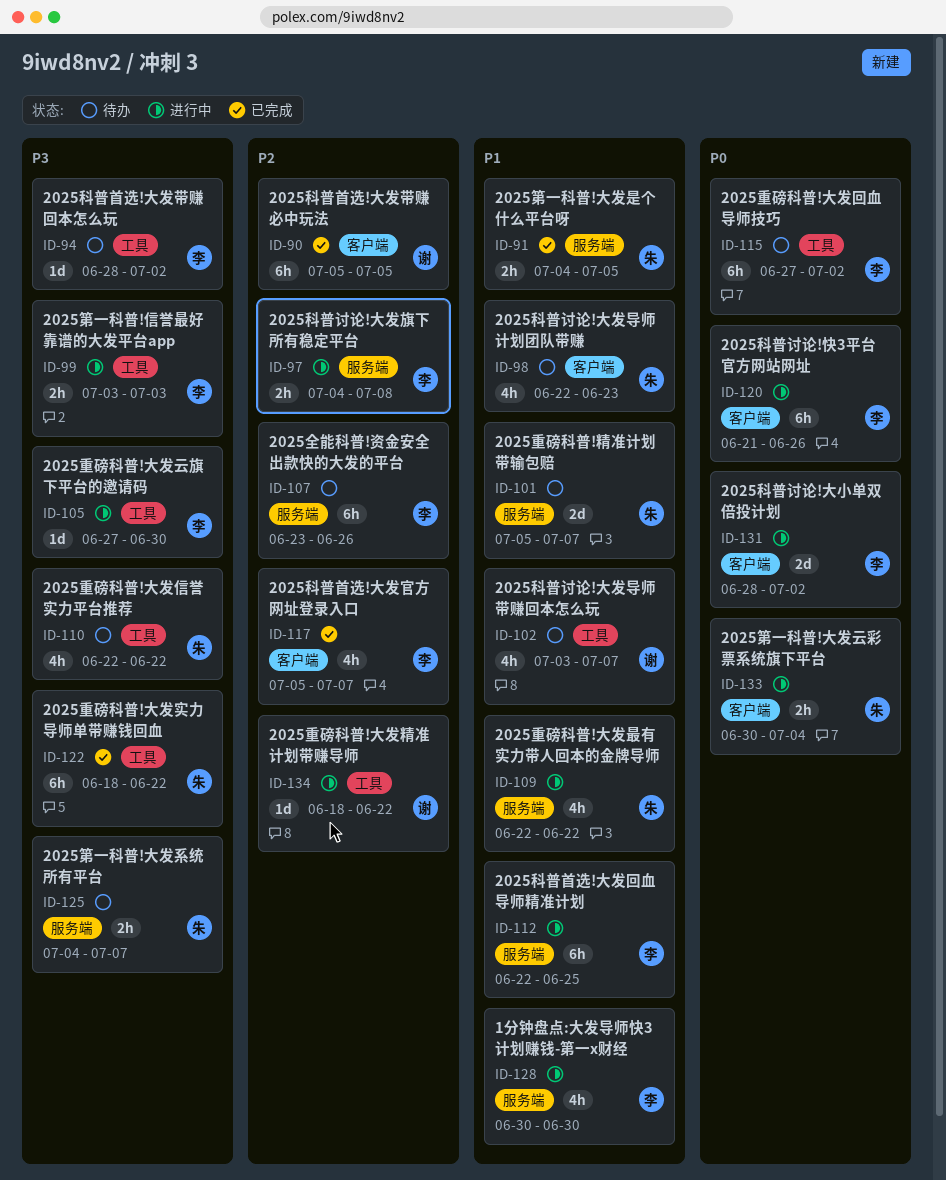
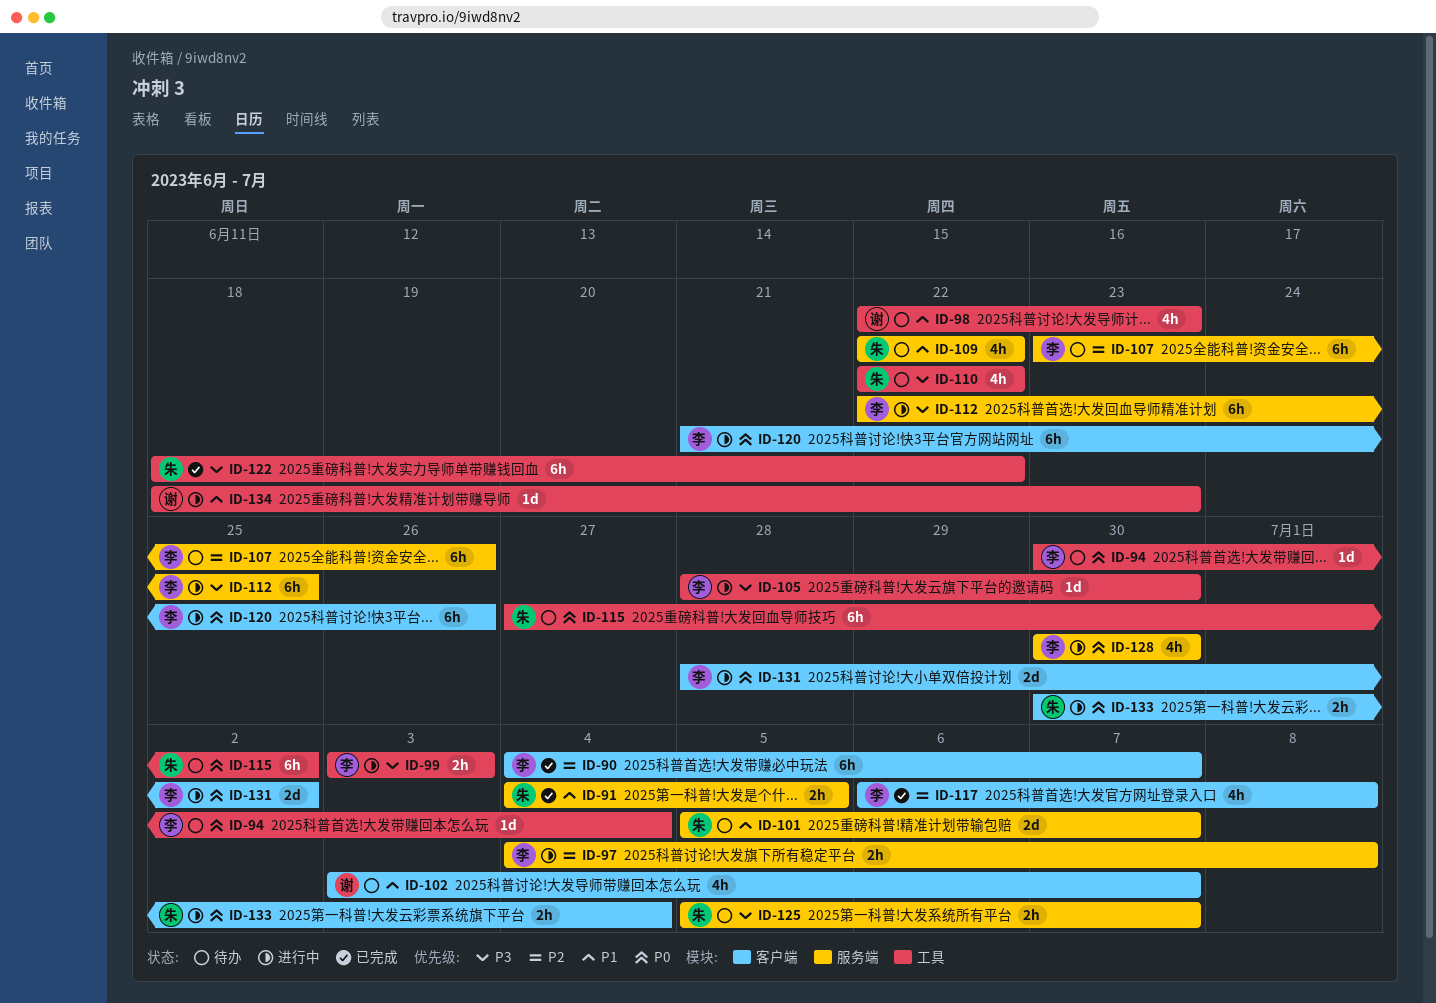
ID-90, owner: 谢 -> 李
ID-90, start: Jul 5 -> Jul 4
ID-90, due: Jul 5 -> Jul 7
ID-94, priority: P3 -> P0
ID-94, start: Jun 28 -> Jun 30
ID-94, due: Jul 2 -> Jul 4
ID-98, owner: 朱 -> 谢
ID-98, label: 客户端 -> 工具
ID-102, label: 工具 -> 客户端
ID-105, start: Jun 27 -> Jun 28
ID-109, status: 进行中 -> 待办
ID-112, priority: P1 -> P3
ID-115, owner: 李 -> 朱
ID-117, start: Jul 5 -> Jul 6
ID-117, due: Jul 7 -> Jul 8
ID-125, start: Jul 4 -> Jul 5
ID-128, priority: P1 -> P0
ID-134, priority: P2 -> P1
ID-134, due: Jun 22 -> Jun 23

